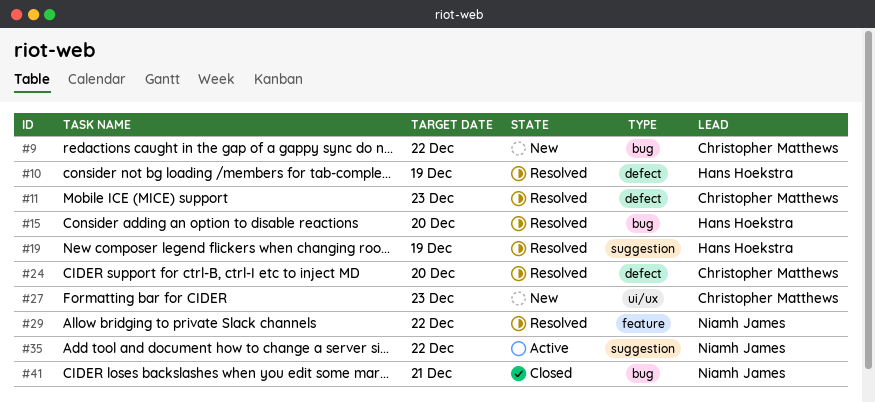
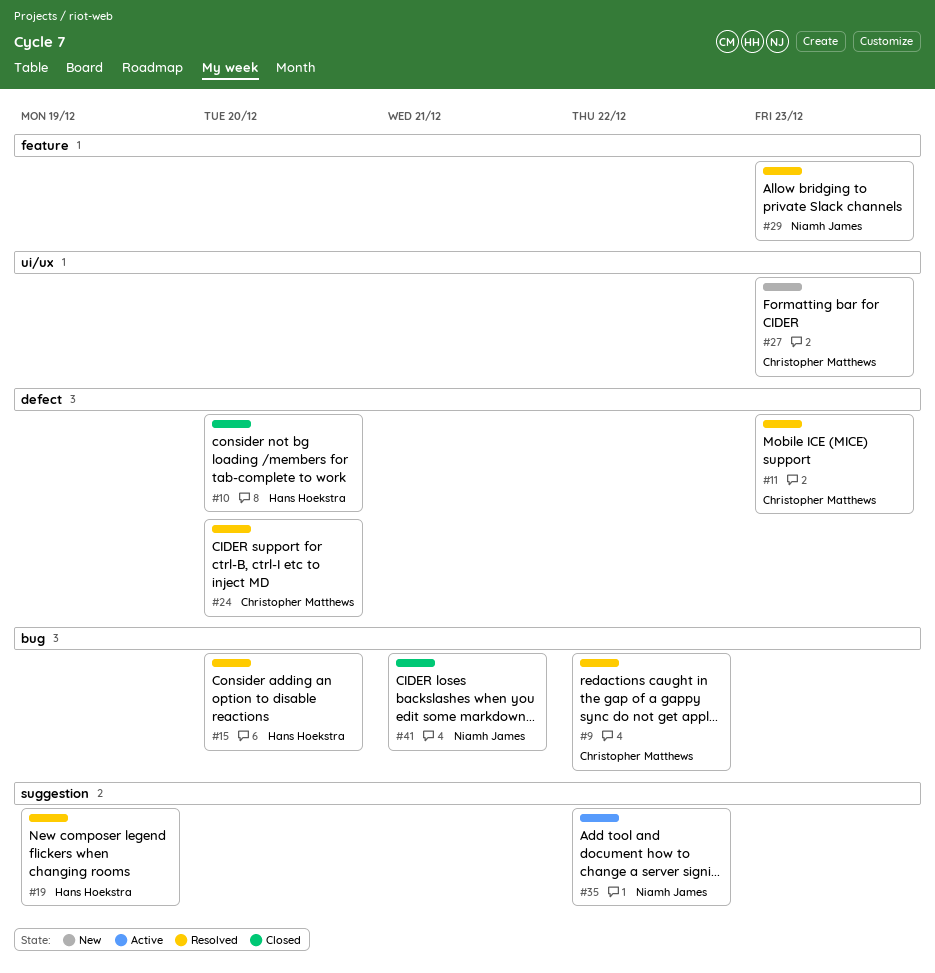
#9, status: New -> Resolved
#10, status: Resolved -> Closed
#10, due: Dec 19 -> Dec 20
#29, due: Dec 22 -> Dec 23

